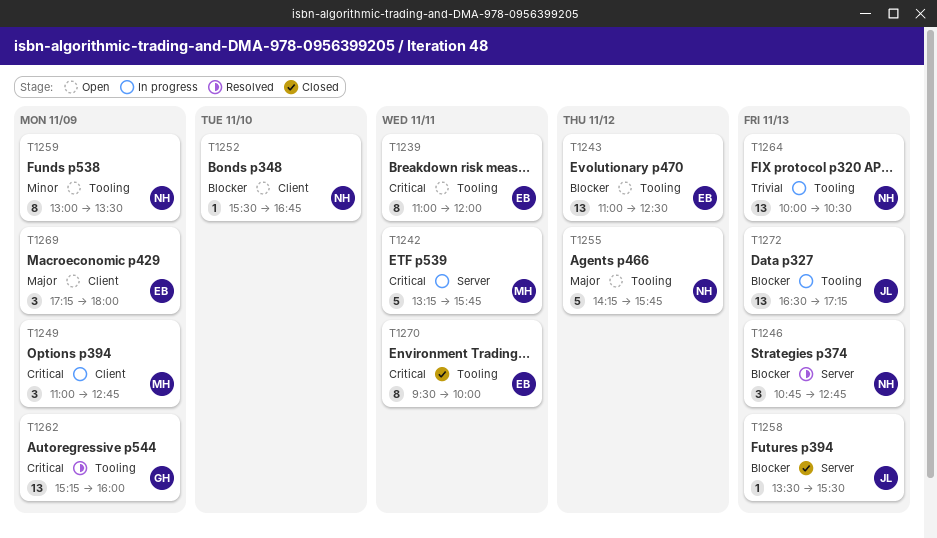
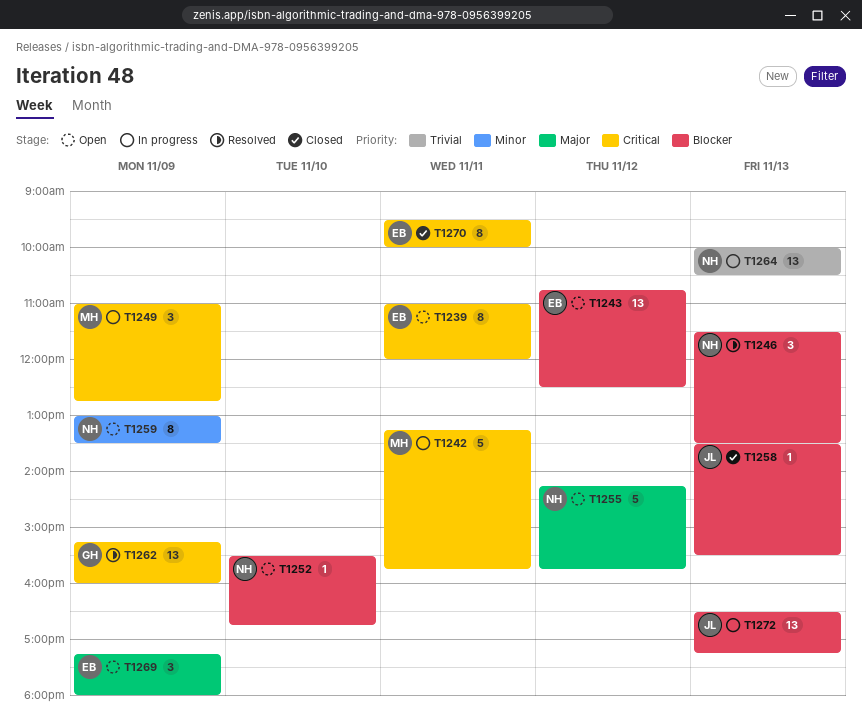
T1243, begins: 11:00 -> 10:45
T1246, begins: 10:45 -> 11:30
T1246, ends: 12:45 -> 13:30

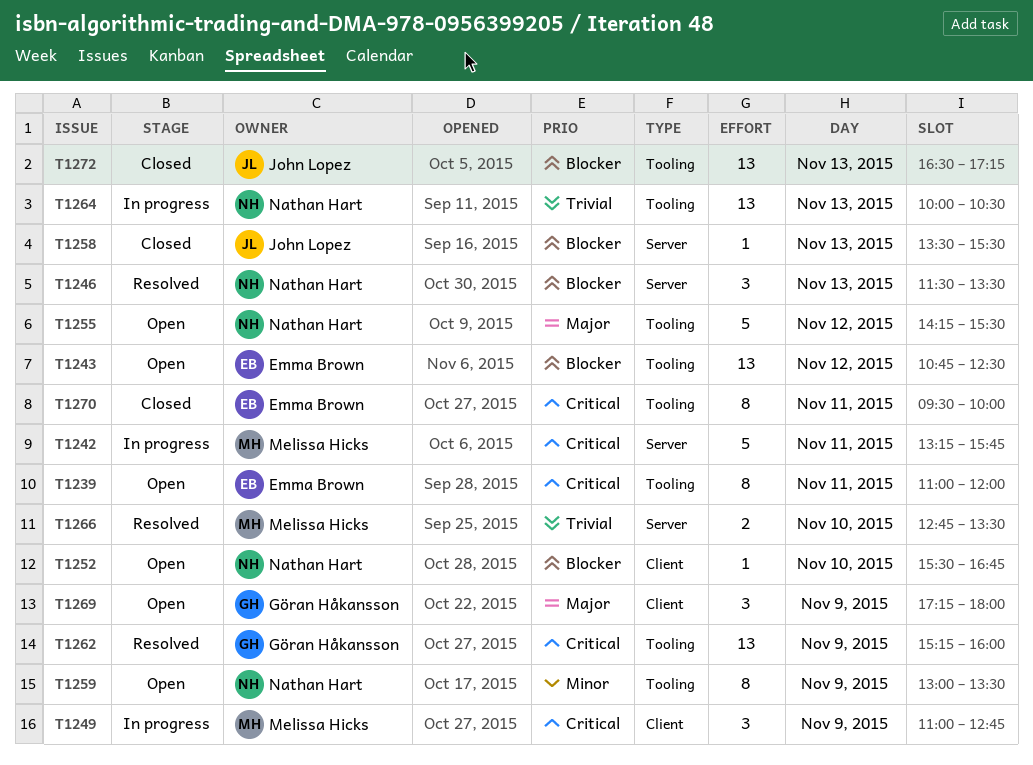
T1255, ends: 15:45 -> 15:30
T1266: none -> present
T1269, owner: Emma Brown -> Göran Håkansson
T1272, status: In progress -> Closed

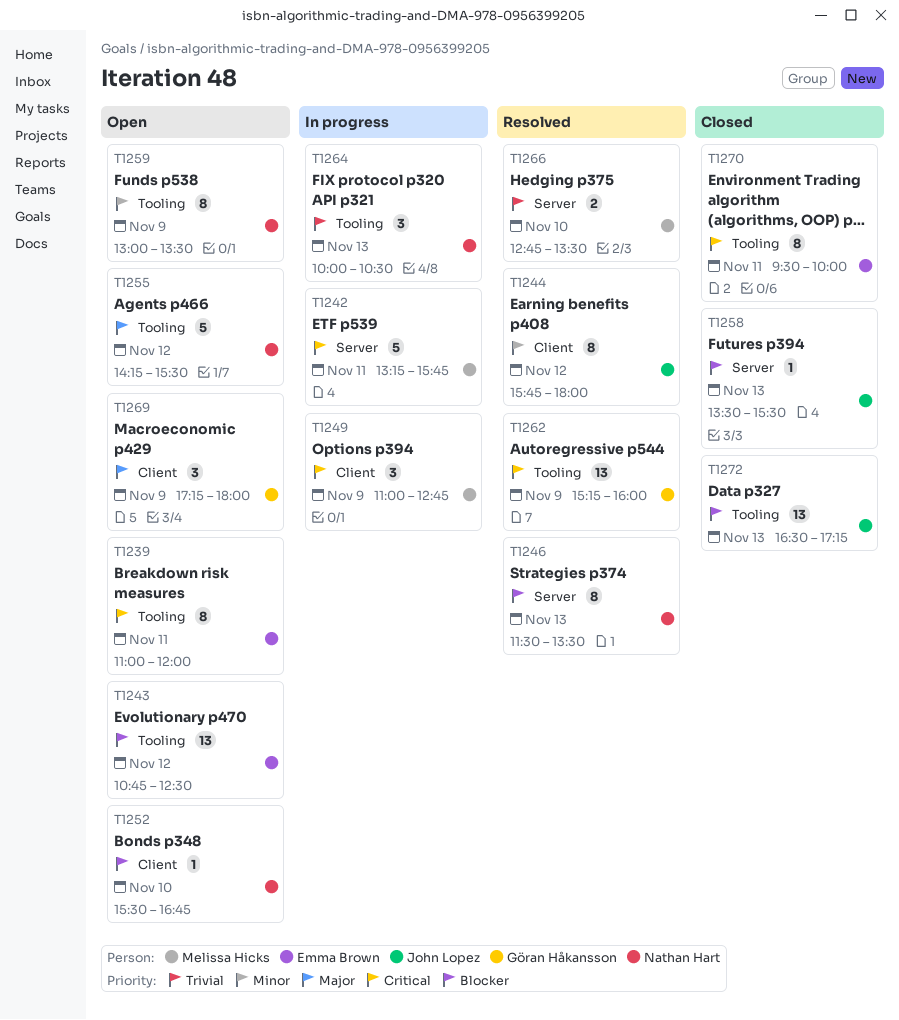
T1244: none -> present
T1246, estimate: 3 -> 8
T1264, estimate: 13 -> 3

